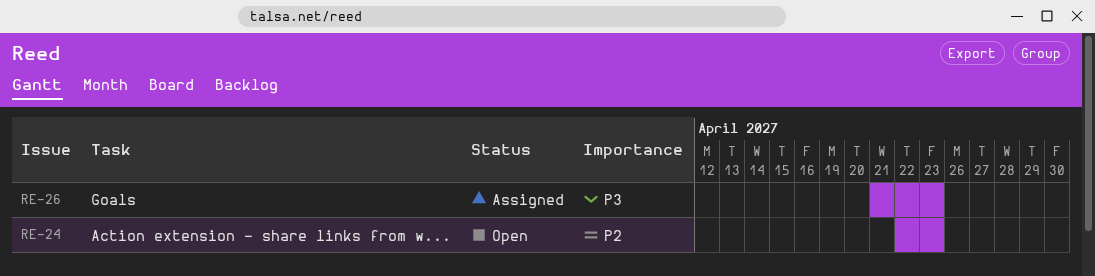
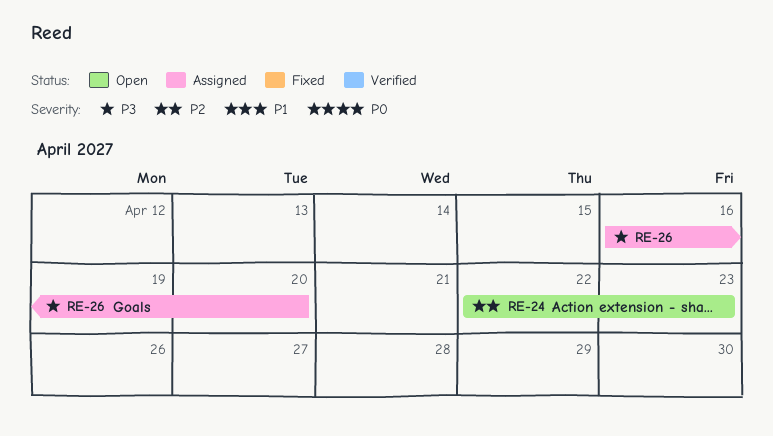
RE-26, start: Apr 21 -> Apr 16
RE-26, due: Apr 23 -> Apr 20

